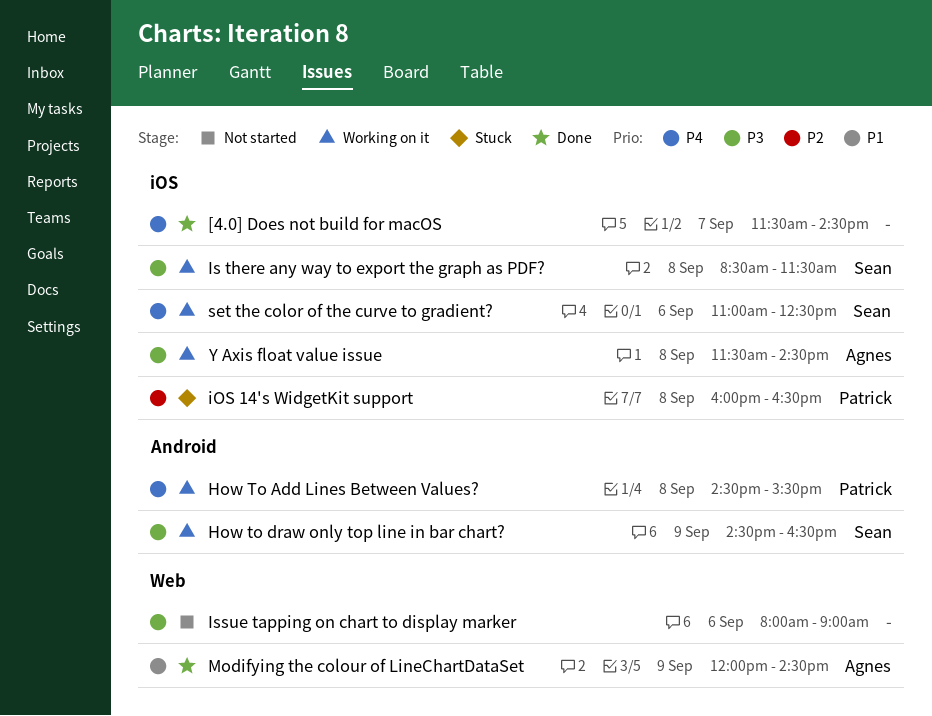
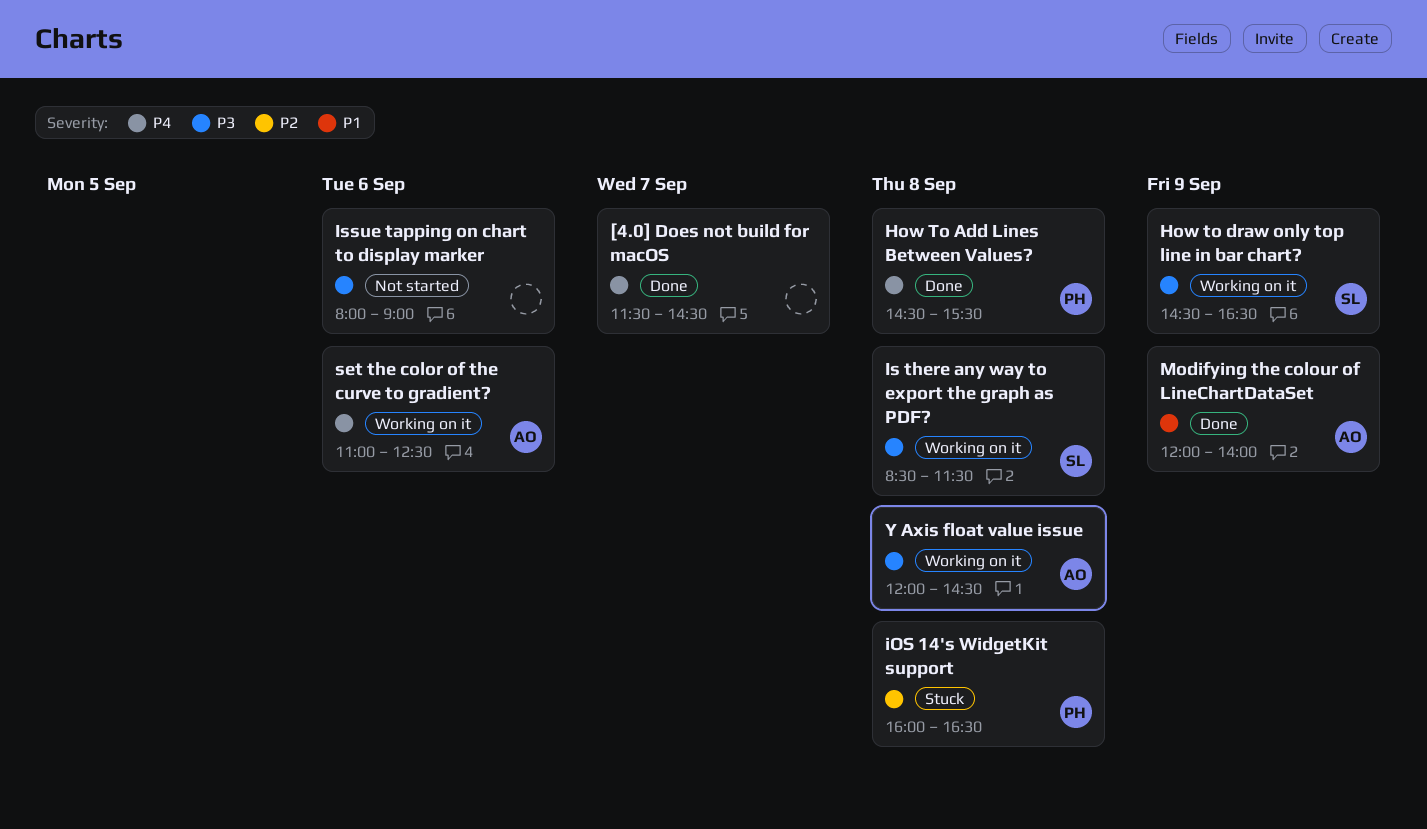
How To Add Lines Between Values?, status: Working on it -> Done
Modifying the colour of LineChartDataSet, ends: 14:30 -> 14:00
set the color of the curve to gradient?, owner: Sean -> Agnes
Y Axis float value issue, begins: 11:30 -> 12:00

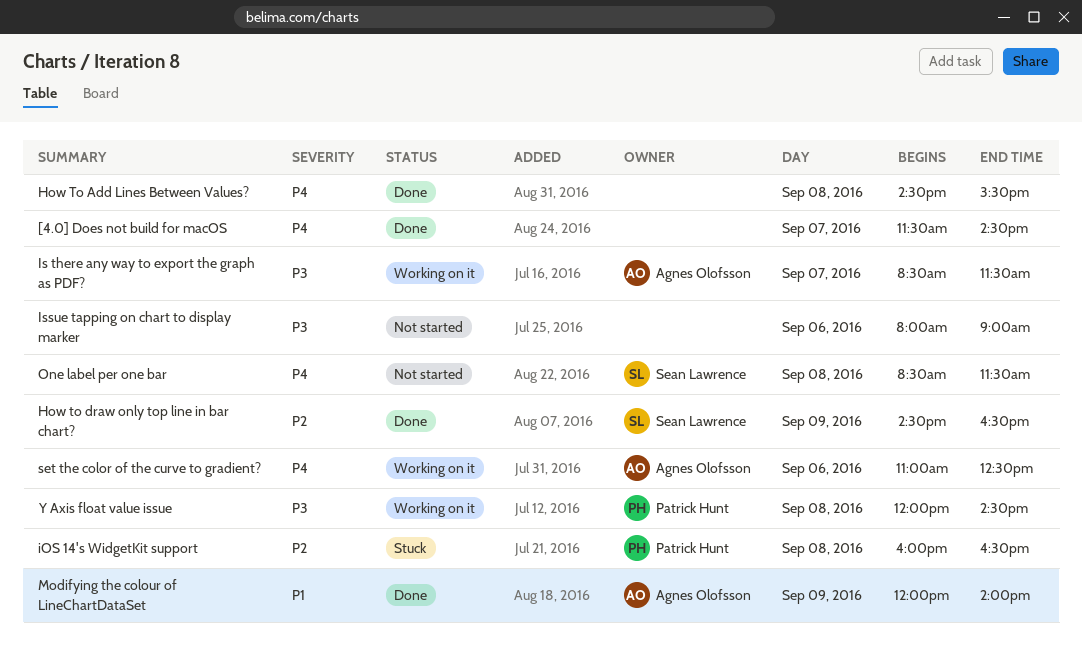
How To Add Lines Between Values?, owner: Patrick Hunt -> none
How to draw only top line in bar chart?, status: Working on it -> Done
How to draw only top line in bar chart?, priority: P3 -> P2
Is there any way to export the graph as PDF?, owner: Sean Lawrence -> Agnes Olofsson
Is there any way to export the graph as PDF?, day: Sep 8 -> Sep 7
One label per one bar: none -> present
Y Axis float value issue, owner: Agnes Olofsson -> Patrick Hunt

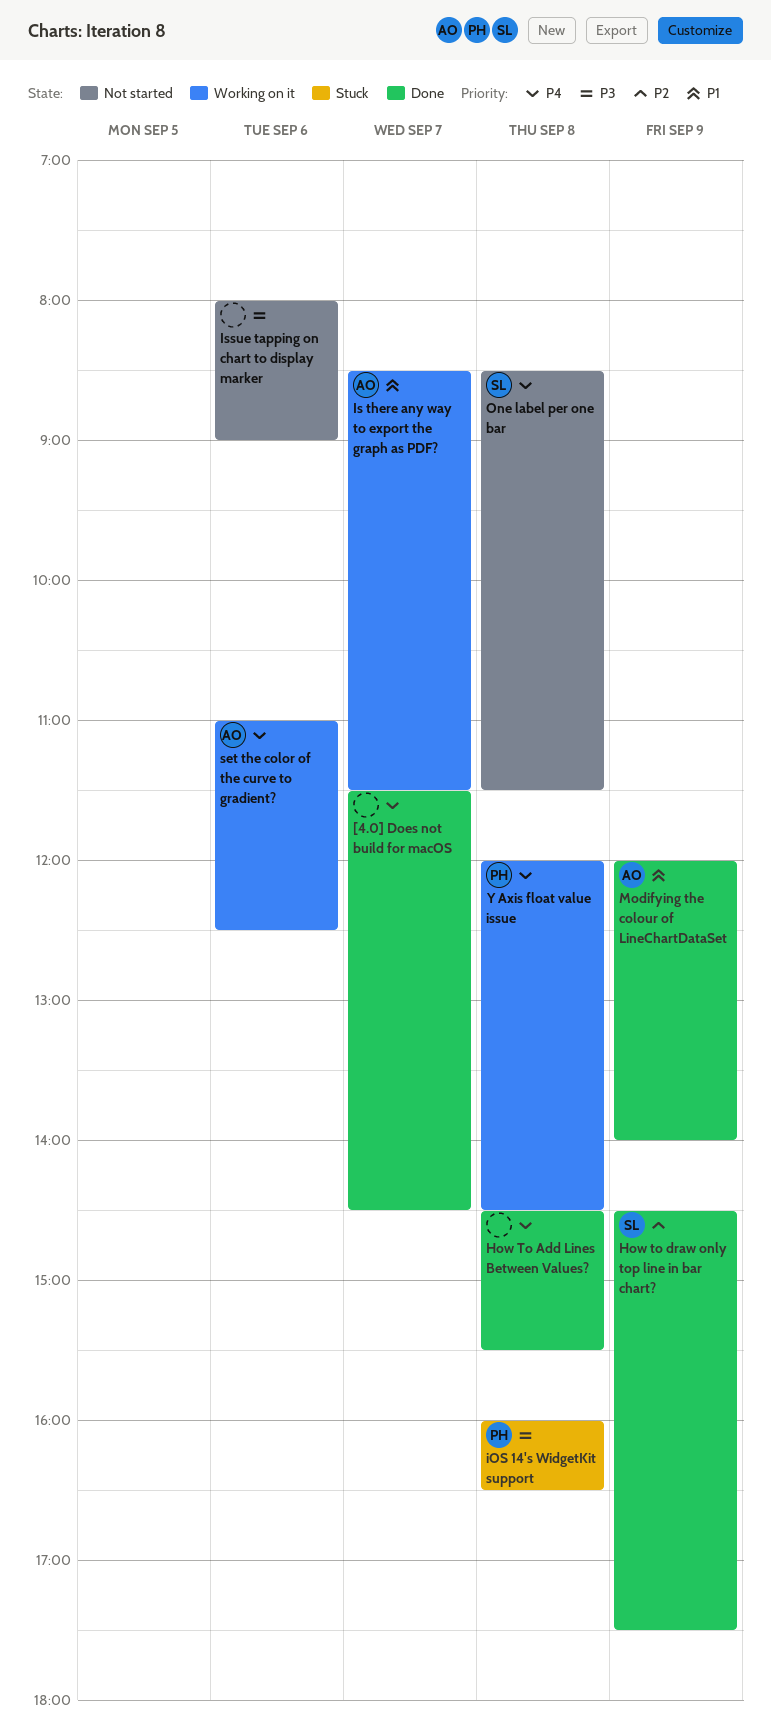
How to draw only top line in bar chart?, ends: 16:30 -> 17:30
iOS 14's WidgetKit support, priority: P2 -> P3
Is there any way to export the graph as PDF?, priority: P3 -> P1
Y Axis float value issue, priority: P3 -> P4

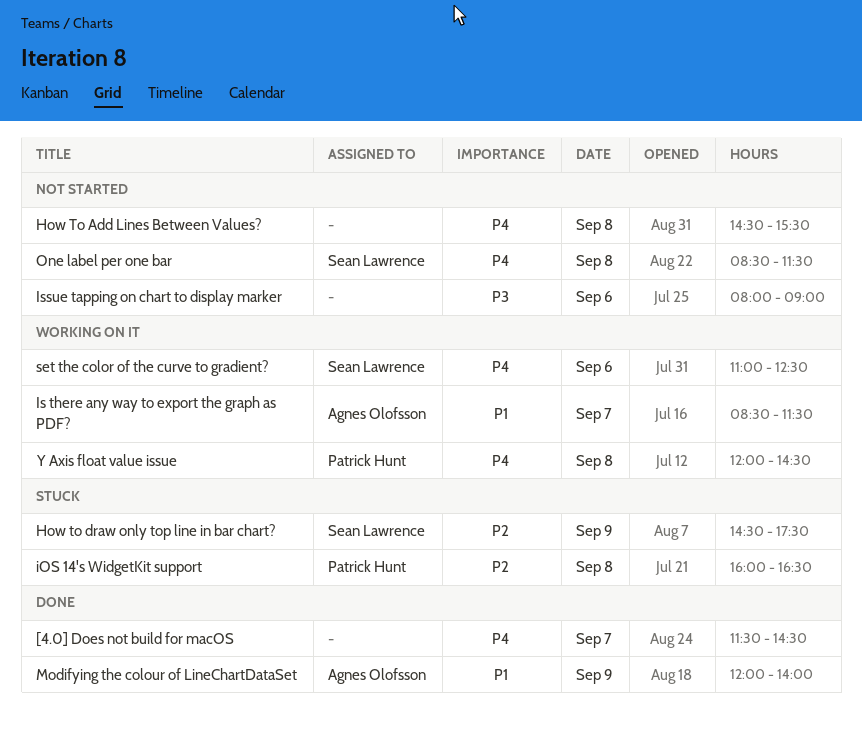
How To Add Lines Between Values?, status: Done -> Not started
How to draw only top line in bar chart?, status: Done -> Stuck
iOS 14's WidgetKit support, priority: P3 -> P2
set the color of the curve to gradient?, owner: Agnes Olofsson -> Sean Lawrence

